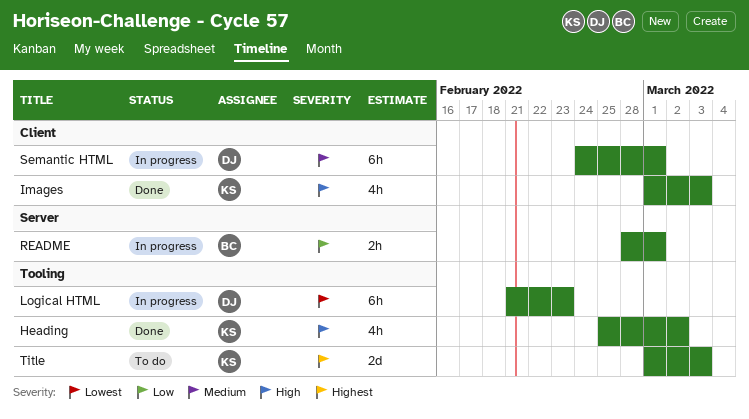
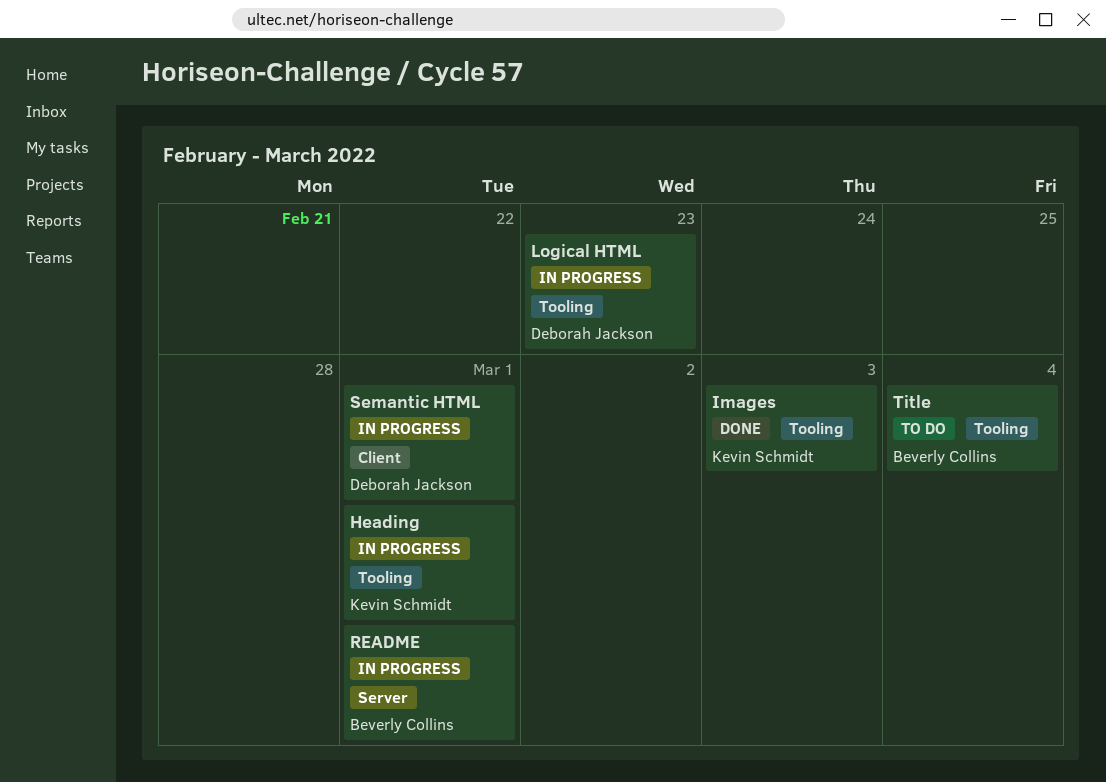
Heading, status: Done -> In progress
Heading, due: Mar 2 -> Mar 1
Images, label: Client -> Tooling
Title, owner: Kevin Schmidt -> Beverly Collins
Title, due: Mar 3 -> Mar 4

